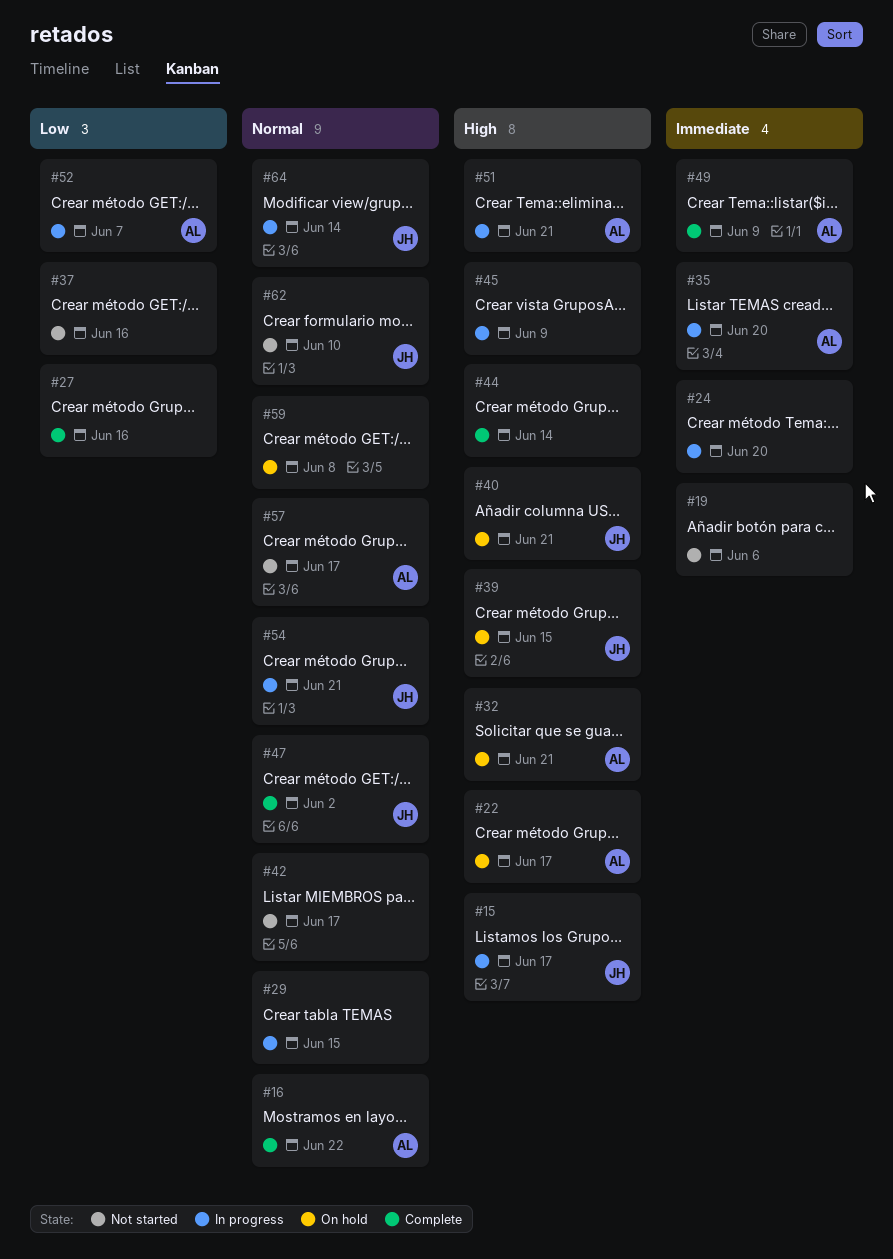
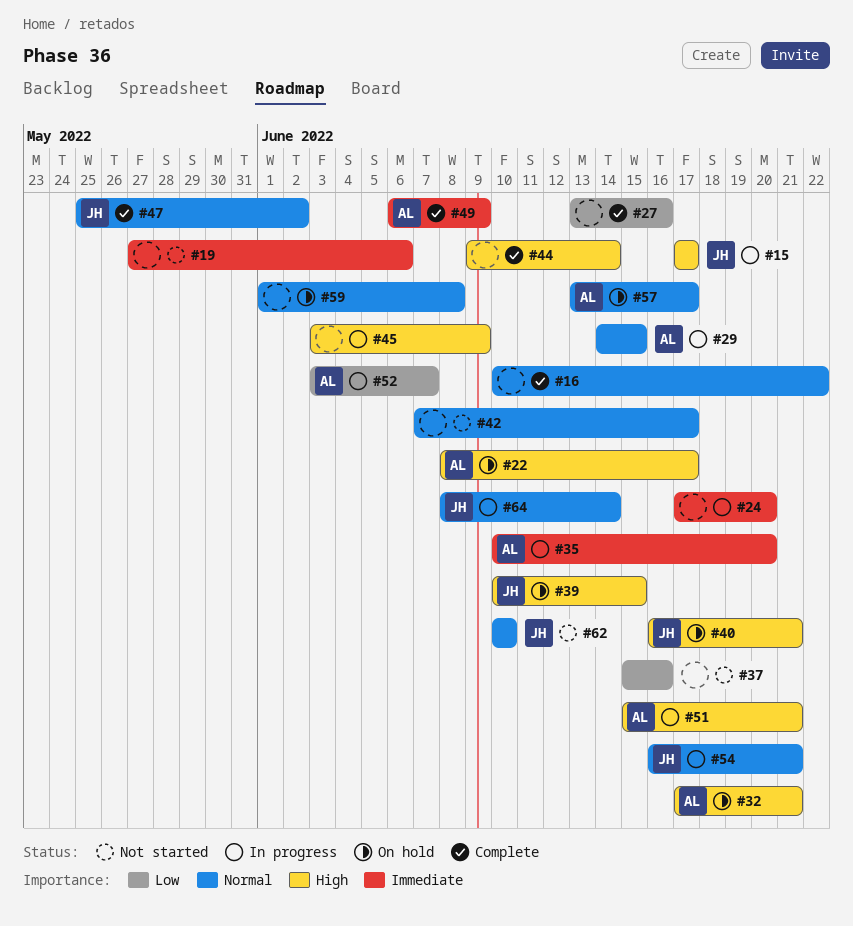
#16, owner: AL -> none
#29, owner: none -> AL
#57, status: Not started -> On hold

